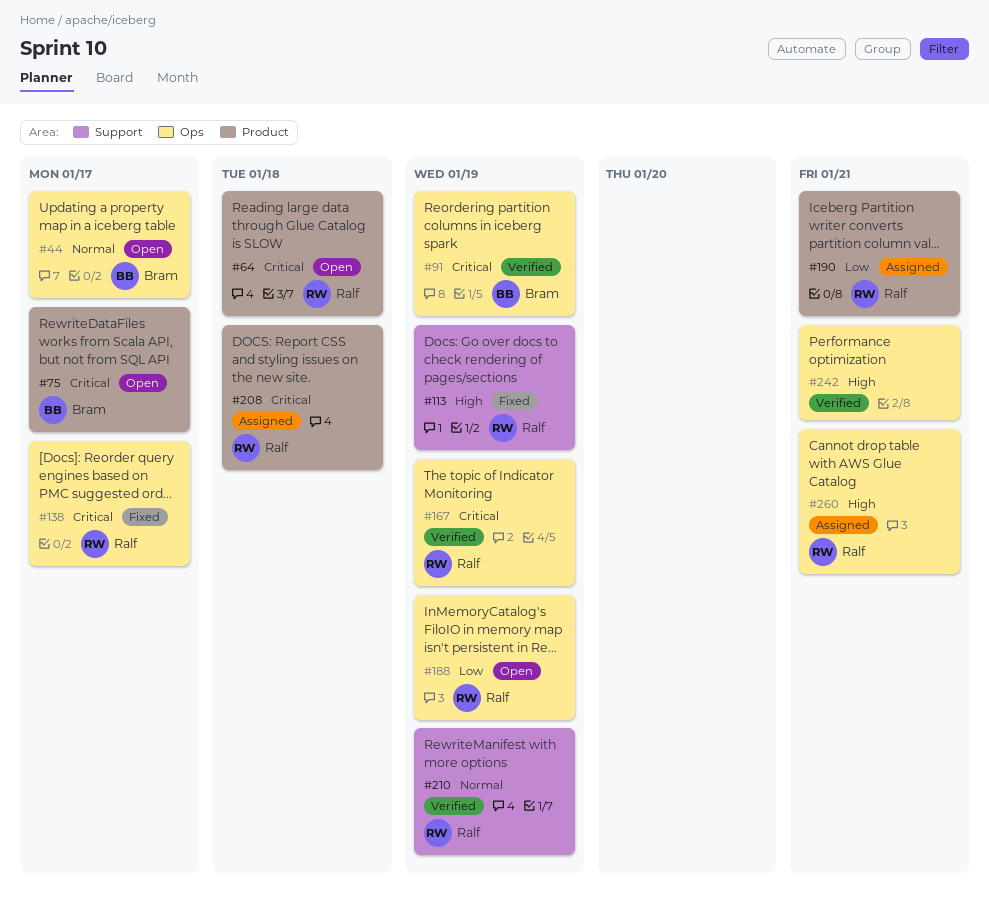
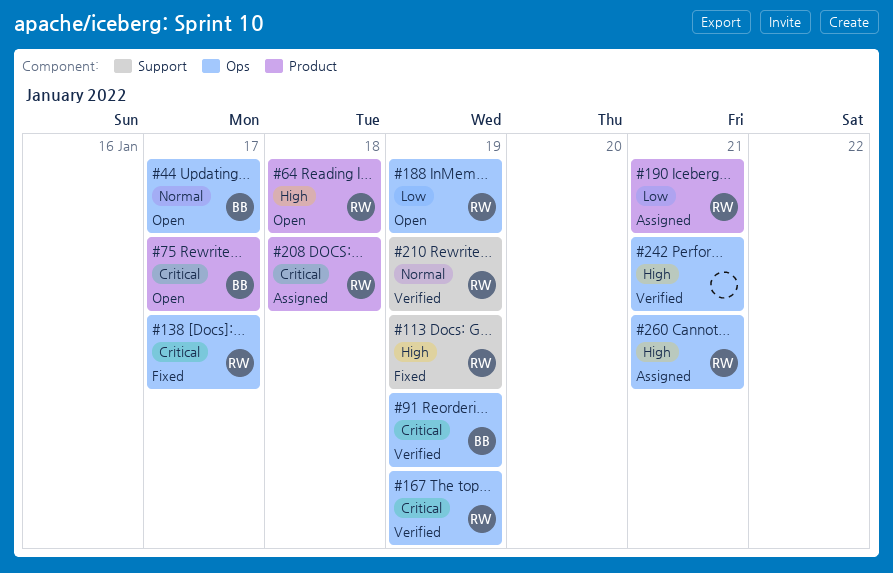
#64, priority: Critical -> High

